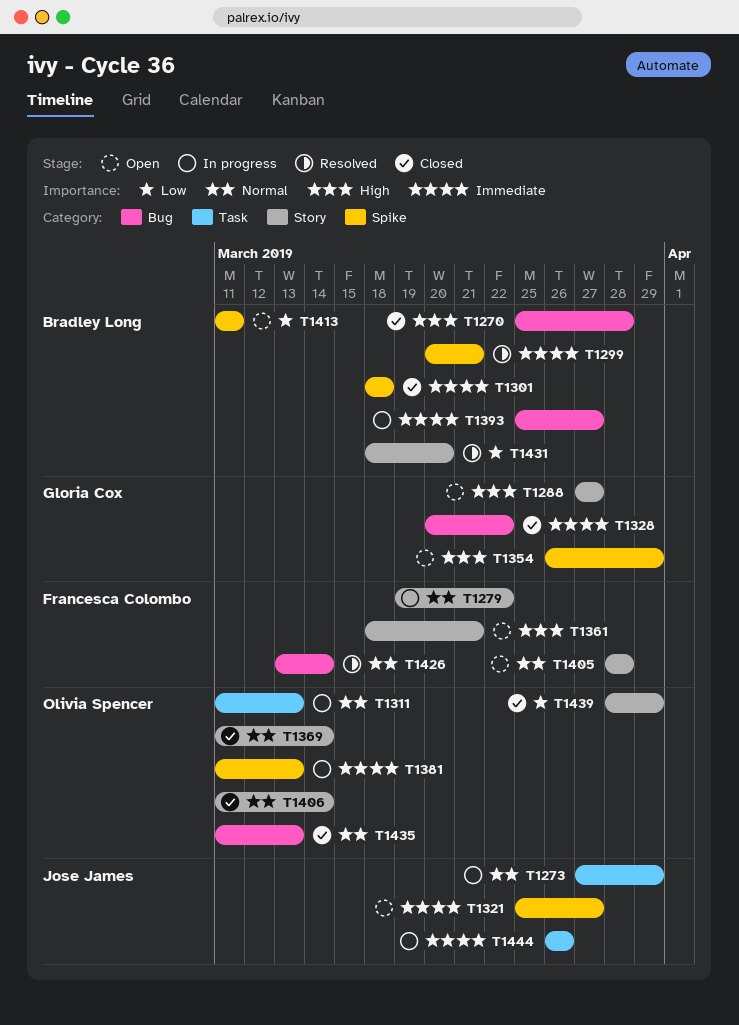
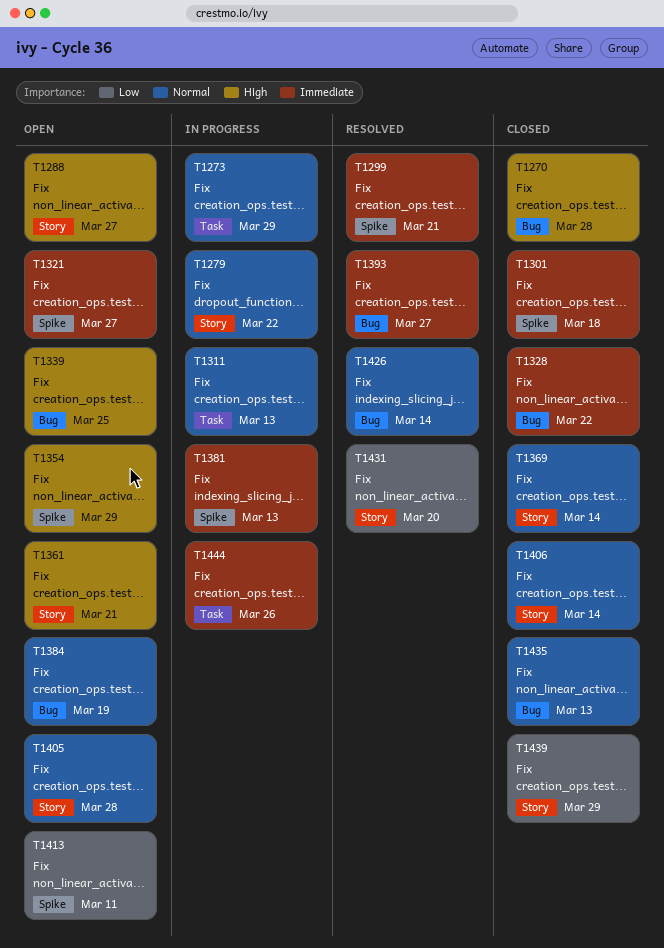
T1339: none -> present
T1384: none -> present
T1393, status: In progress -> Resolved

